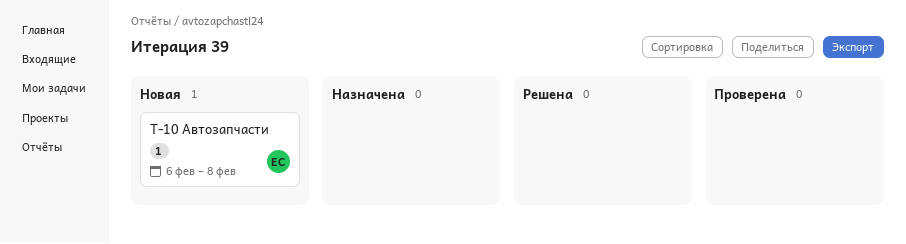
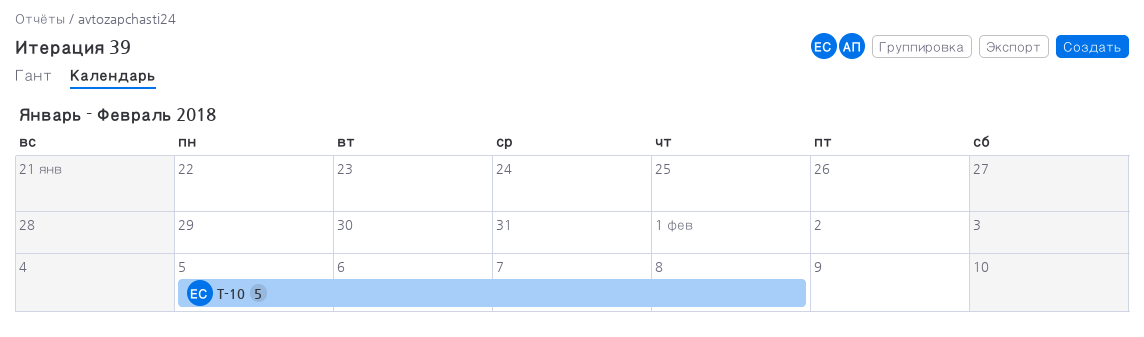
T-10, estimate: 1 -> 5
T-10, start: Feb 6 -> Feb 5

